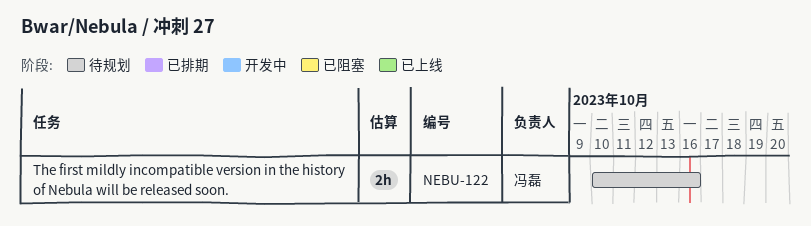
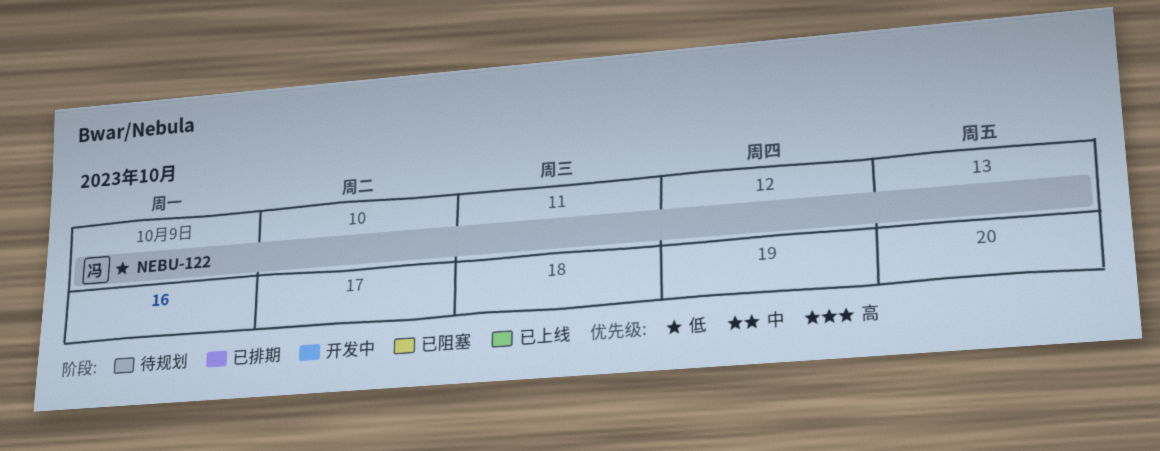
NEBU-122, start: Oct 10 -> Oct 9
NEBU-122, due: Oct 16 -> Oct 13

